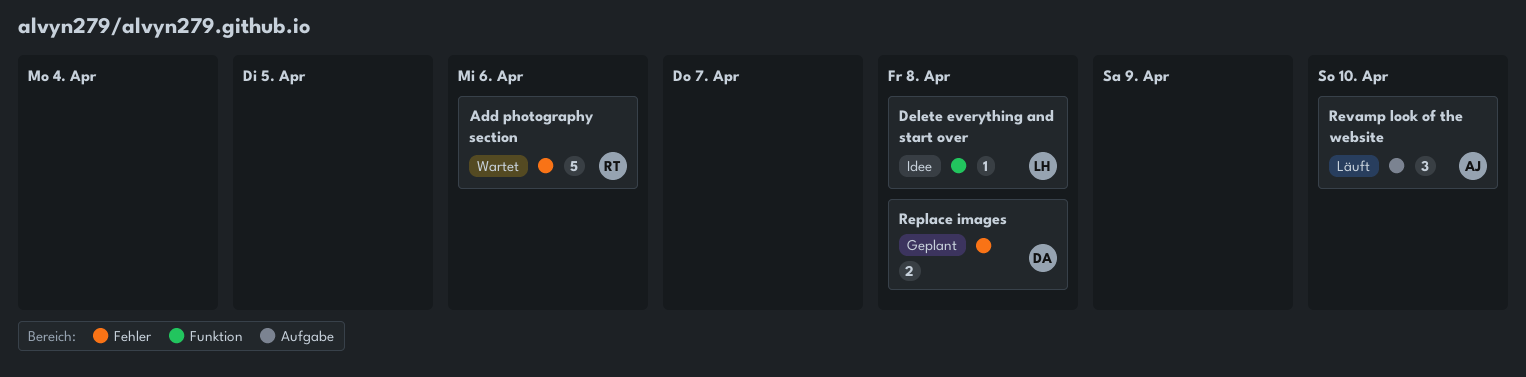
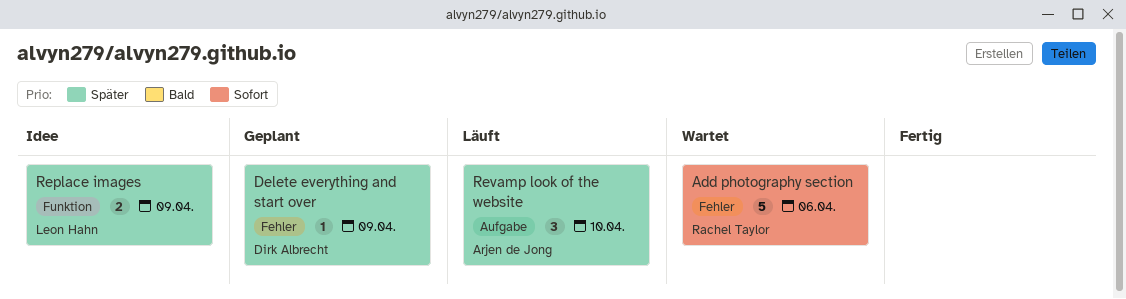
Delete everything and start over, status: Idee -> Geplant
Delete everything and start over, owner: Leon Hahn -> Dirk Albrecht
Delete everything and start over, label: Funktion -> Fehler
Delete everything and start over, due: Apr 8 -> Apr 9
Replace images, status: Geplant -> Idee
Replace images, owner: Dirk Albrecht -> Leon Hahn
Replace images, label: Fehler -> Funktion
Replace images, due: Apr 8 -> Apr 9

